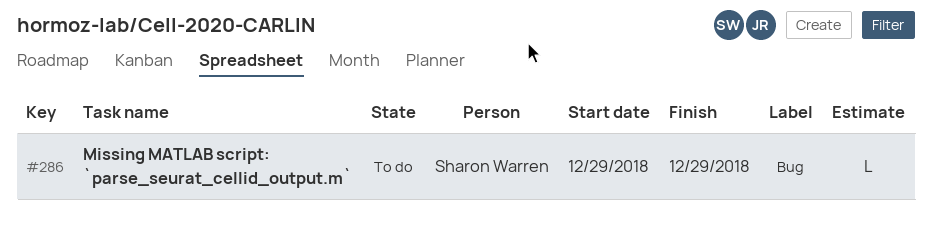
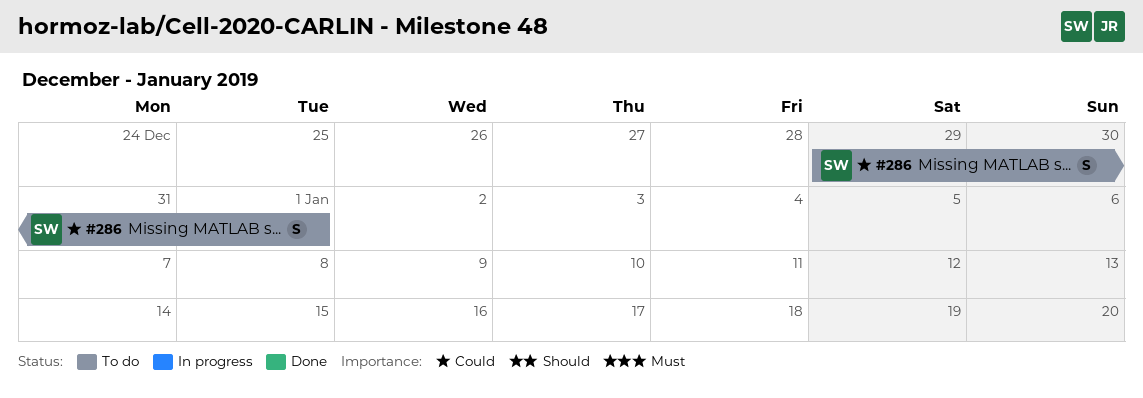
#286, estimate: L -> S
#286, due: Dec 29 -> Jan 1

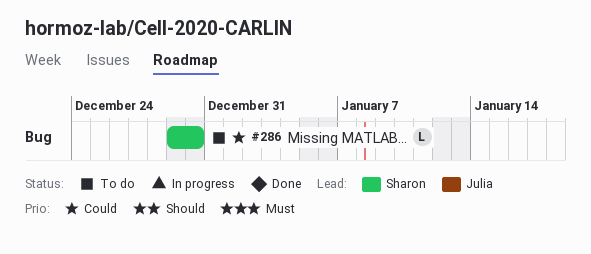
#286, estimate: S -> L
#286, due: Jan 1 -> Dec 30

